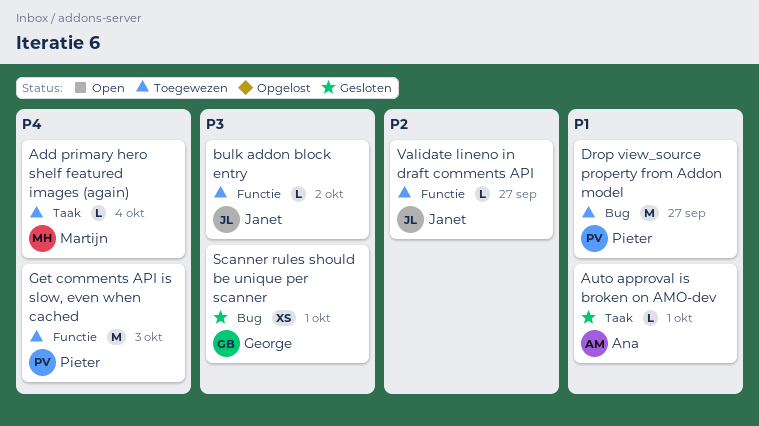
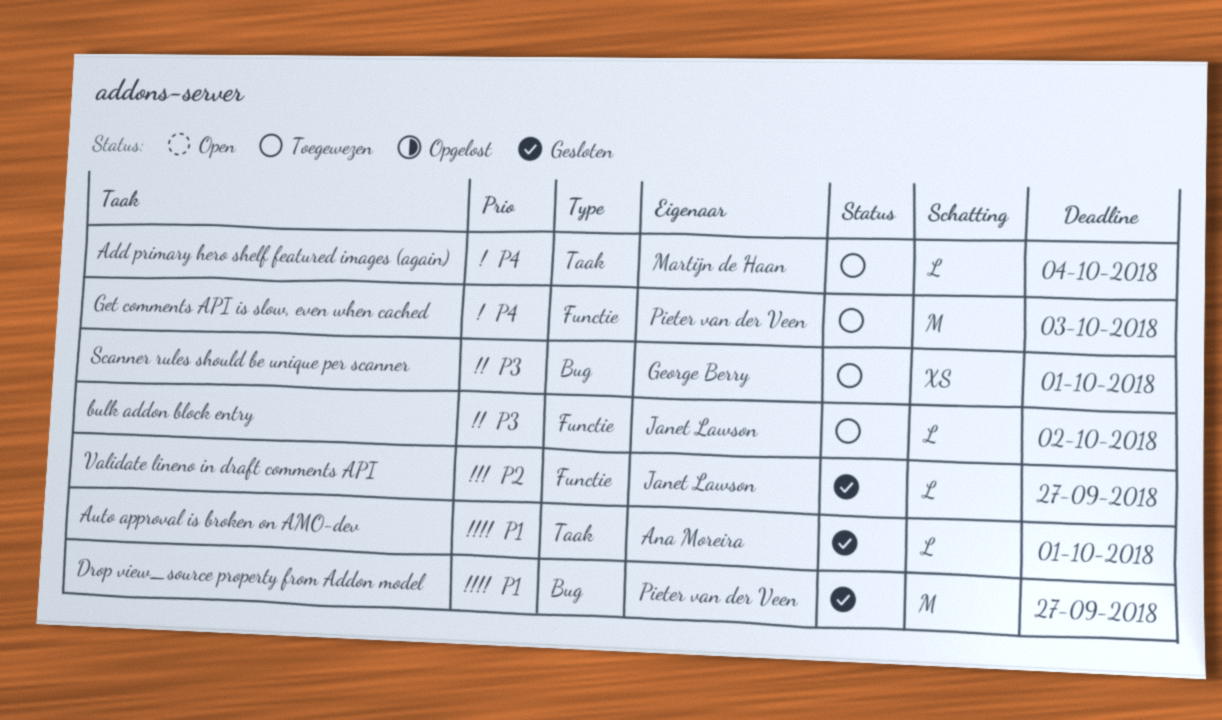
Drop view_source property from Addon model, status: Toegewezen -> Gesloten
Scanner rules should be unique per scanner, status: Gesloten -> Toegewezen
Validate lineno in draft comments API, status: Toegewezen -> Gesloten

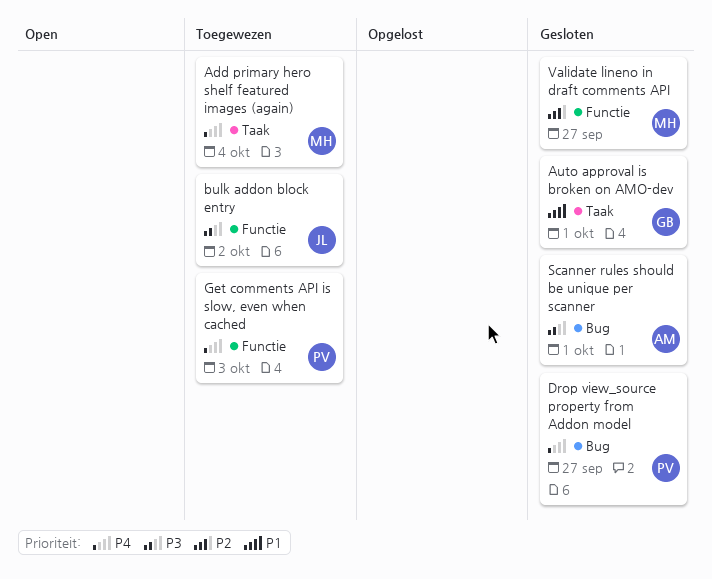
Auto approval is broken on AMO-dev, owner: Ana Moreira -> George Berry
Drop view_source property from Addon model, priority: P1 -> P4
Scanner rules should be unique per scanner, status: Toegewezen -> Gesloten
Scanner rules should be unique per scanner, owner: George Berry -> Ana Moreira
Validate lineno in draft comments API, owner: Janet Lawson -> Martijn de Haan

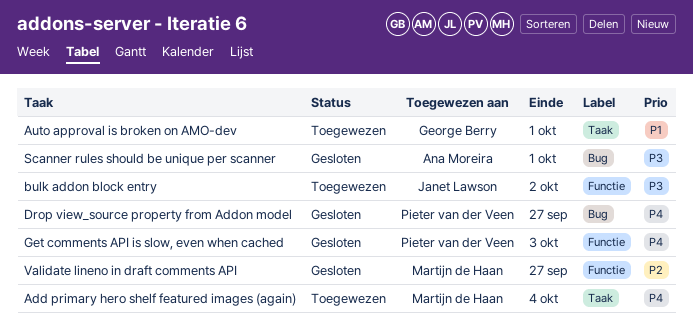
Auto approval is broken on AMO-dev, status: Gesloten -> Toegewezen
Get comments API is slow, even when cached, status: Toegewezen -> Gesloten

